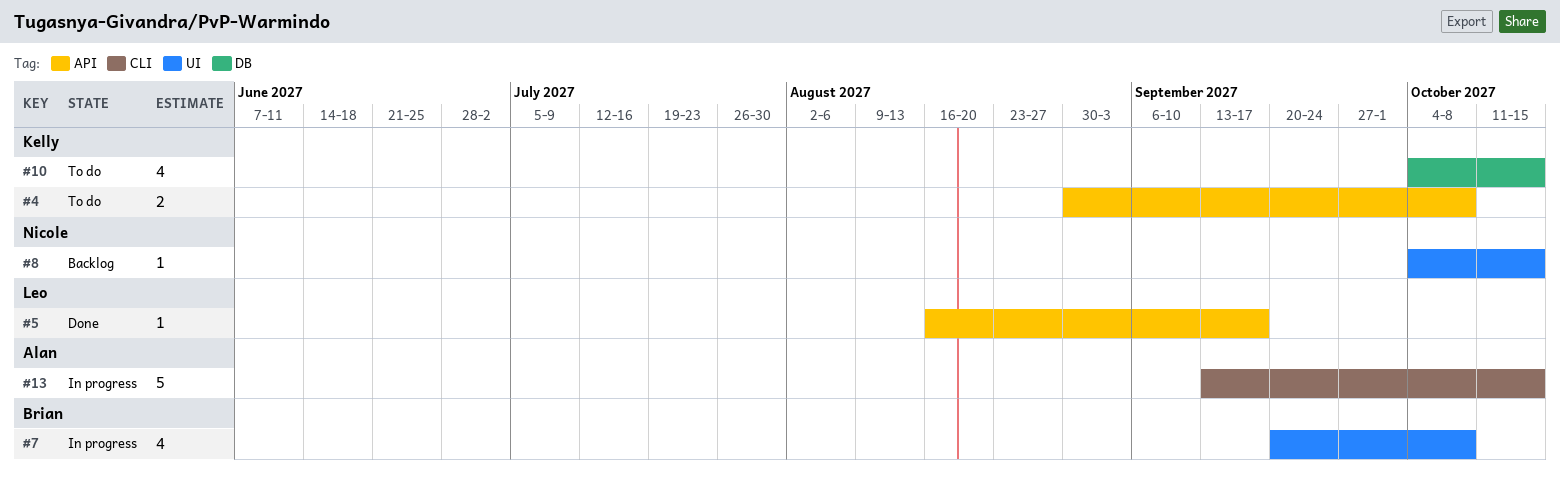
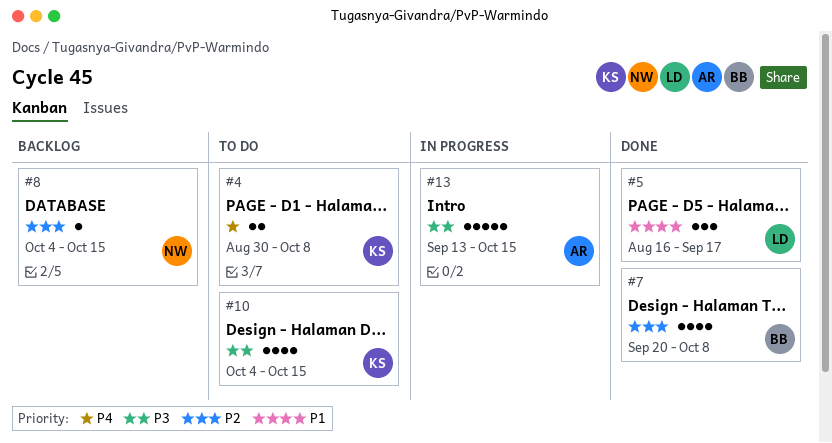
#5, estimate: 1 -> 3
#7, status: In progress -> Done

